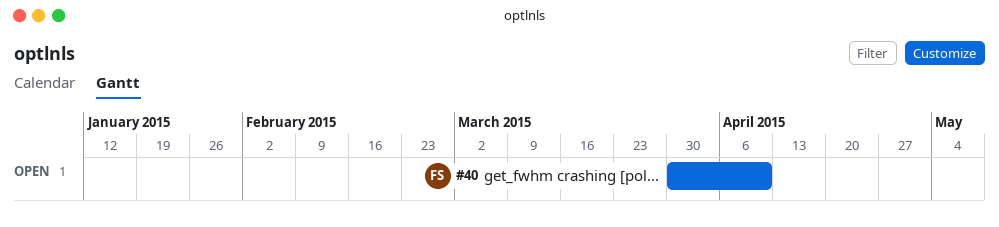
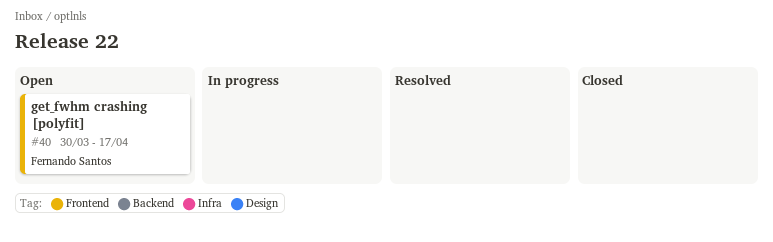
#40, due: Apr 10 -> Apr 17

